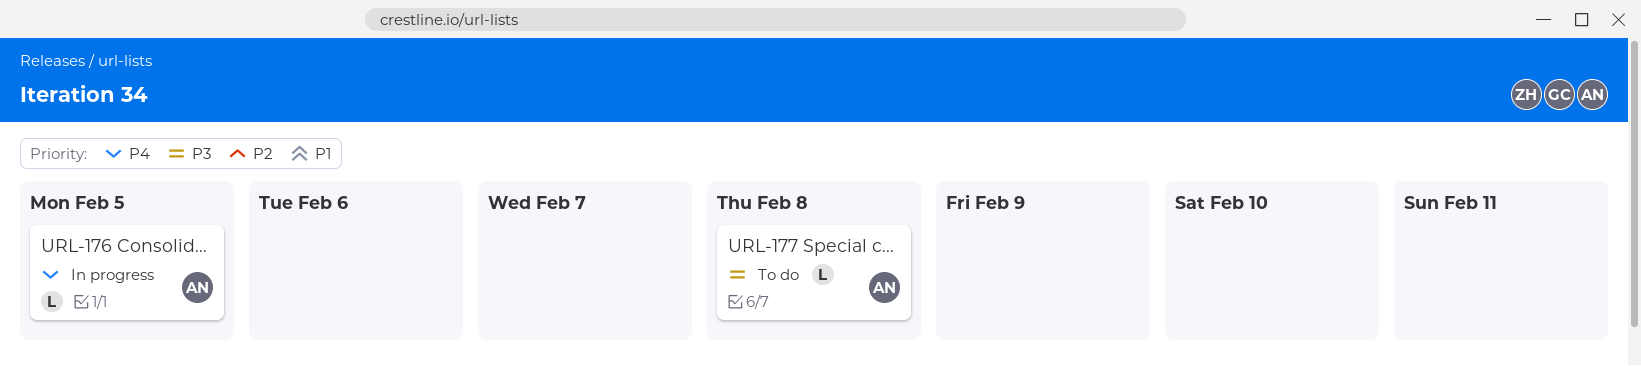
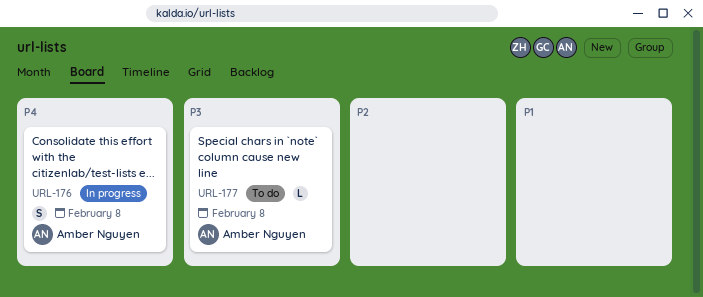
URL-176, estimate: L -> S
URL-176, due: Feb 5 -> Feb 8

